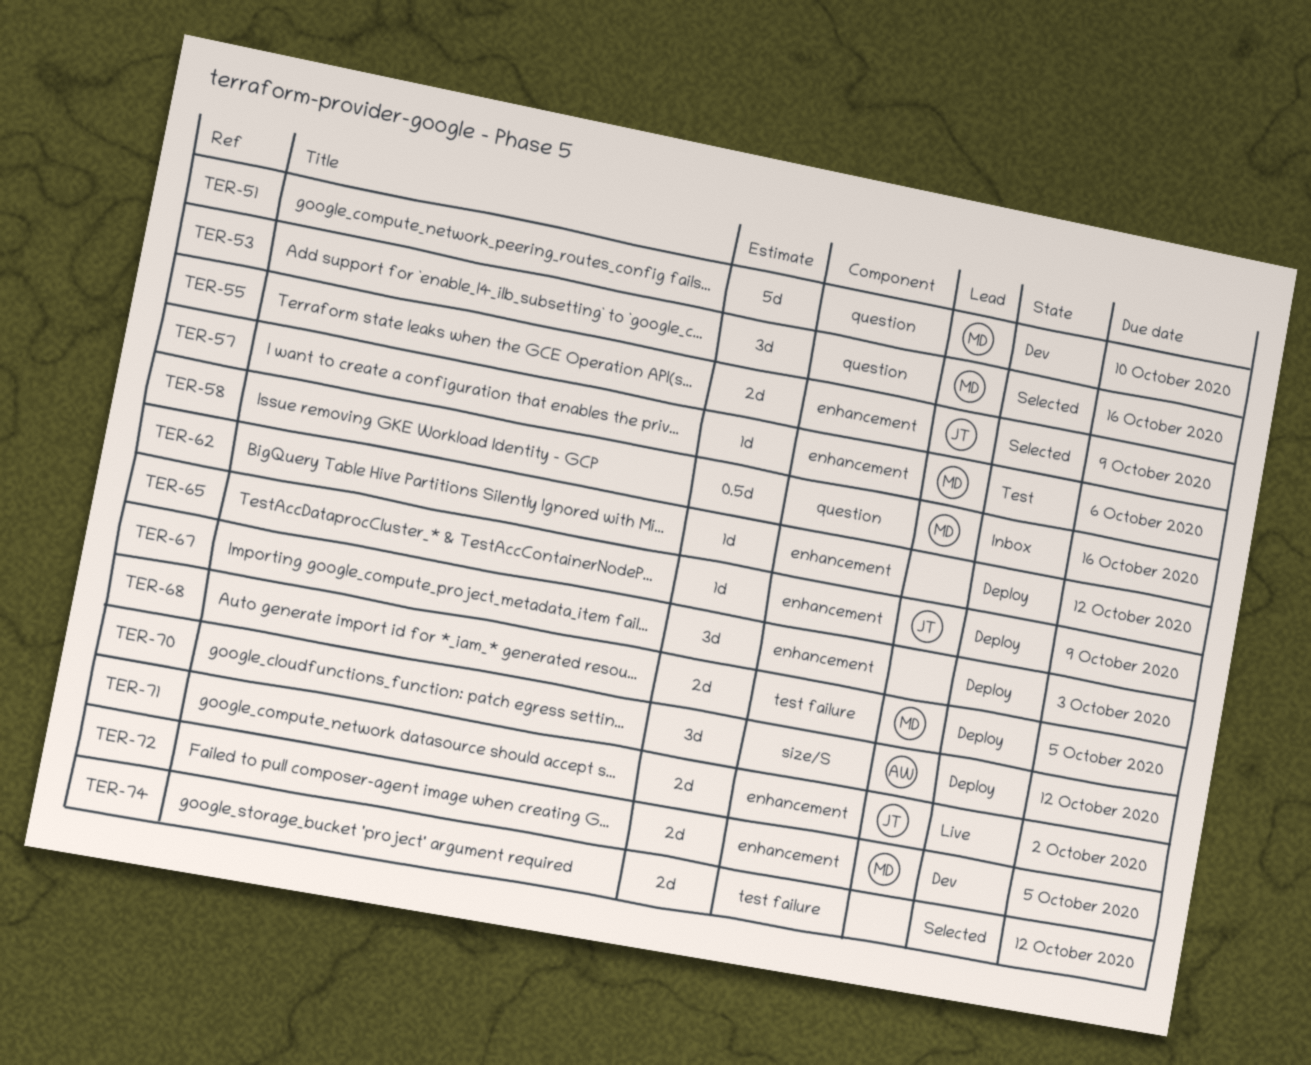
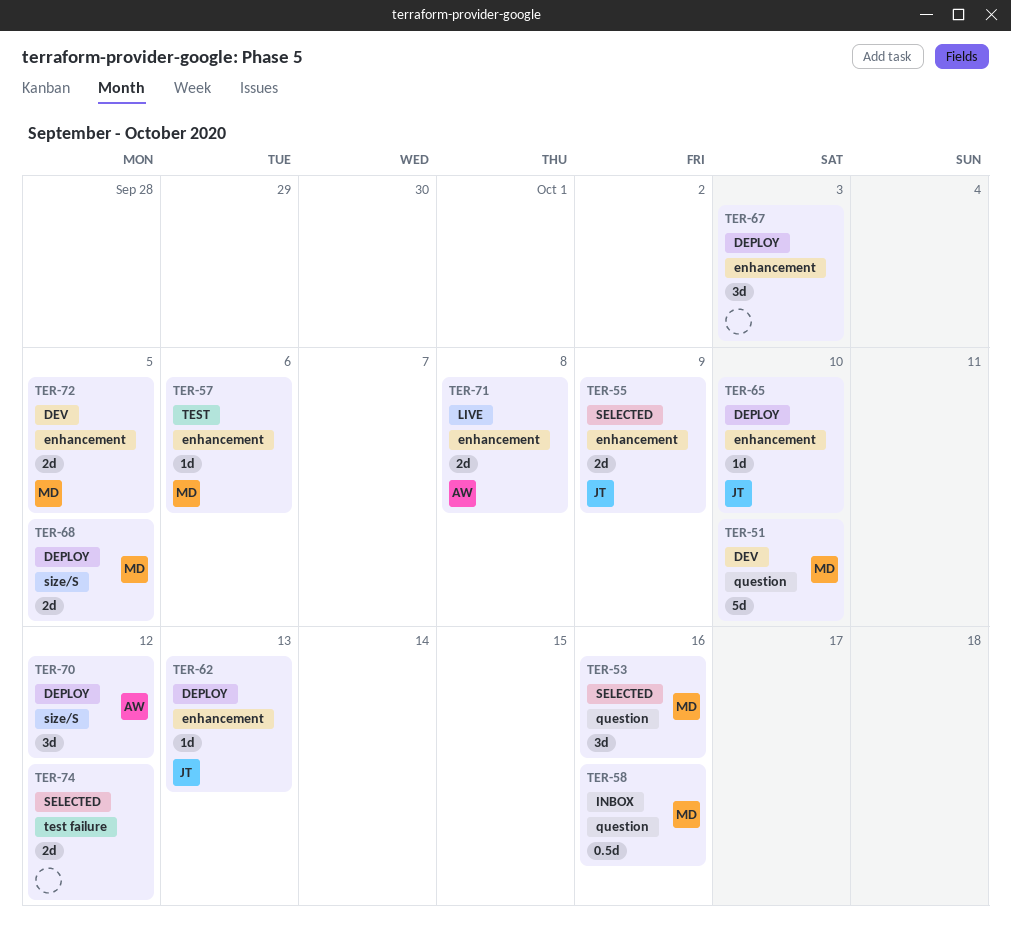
TER-62, owner: none -> JT
TER-62, due: Oct 12 -> Oct 13
TER-65, due: Oct 9 -> Oct 10
TER-68, label: test failure -> size/S
TER-71, owner: JT -> AW
TER-71, due: Oct 2 -> Oct 8

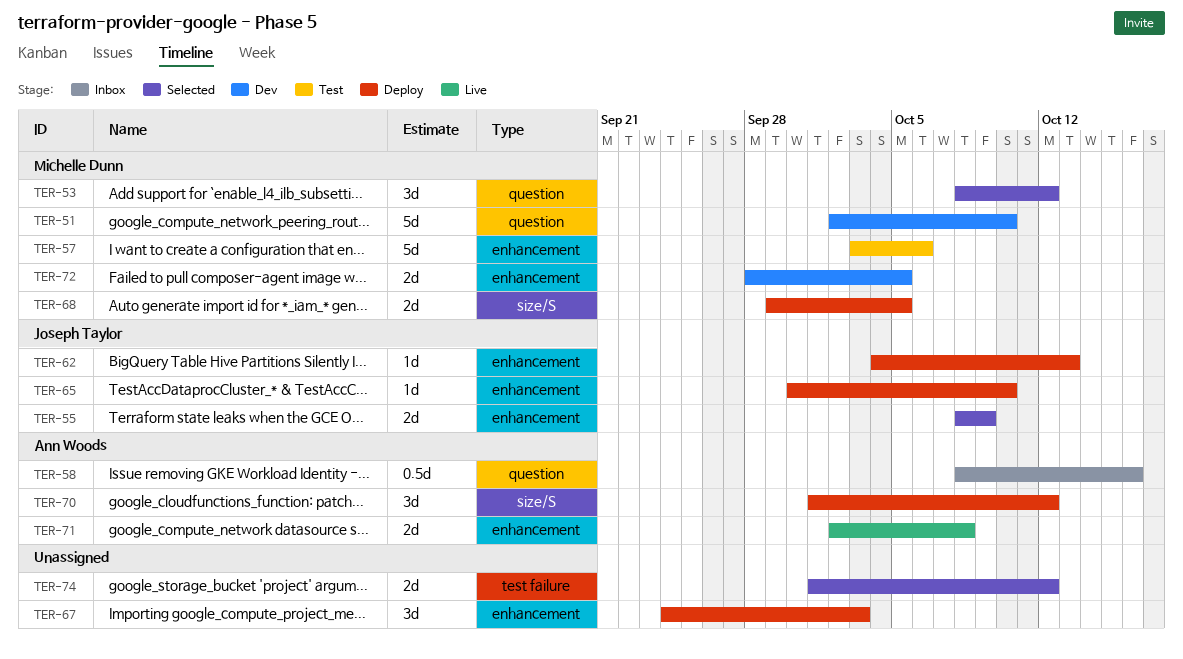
TER-53, due: Oct 16 -> Oct 12
TER-57, estimate: 1d -> 5d
TER-58, owner: Michelle Dunn -> Ann Woods

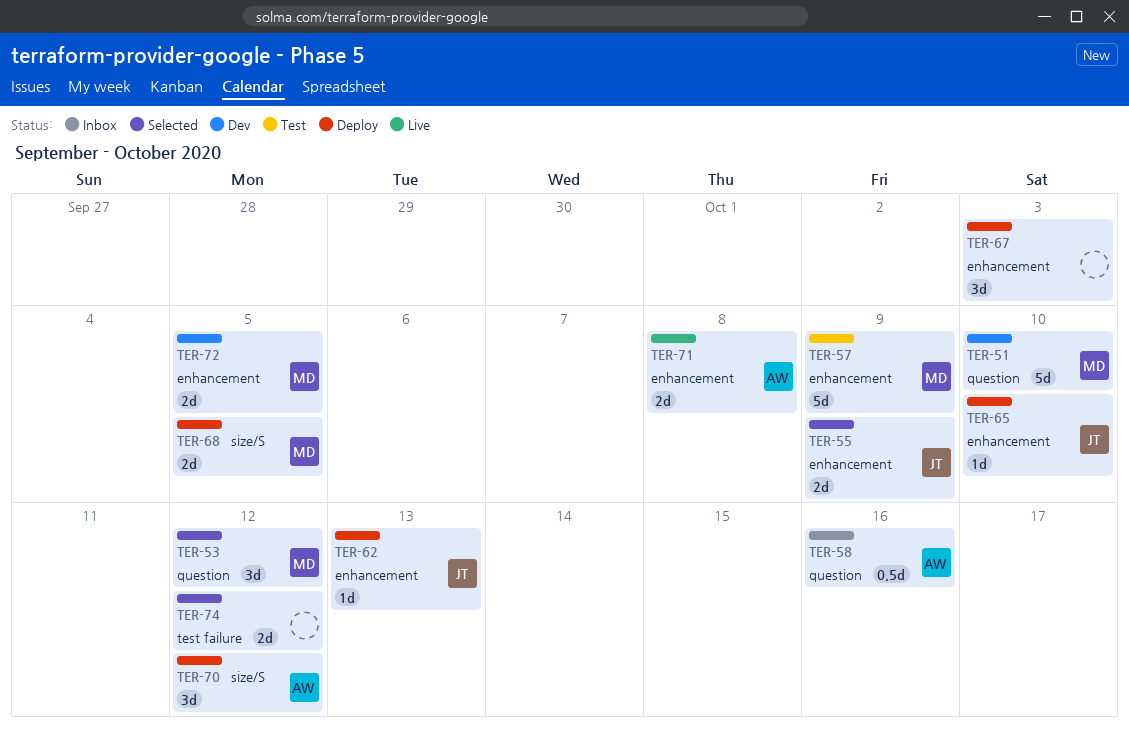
TER-57, due: Oct 6 -> Oct 9

